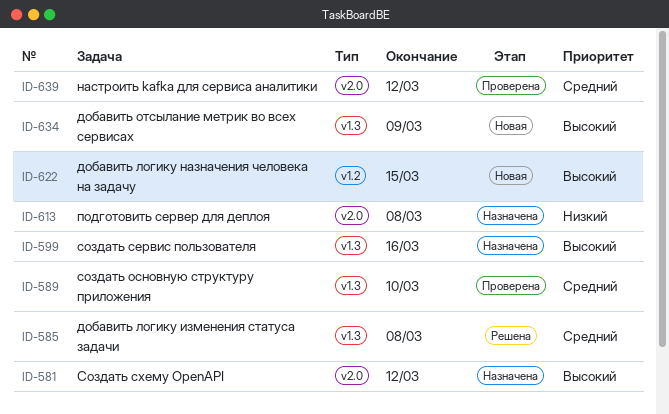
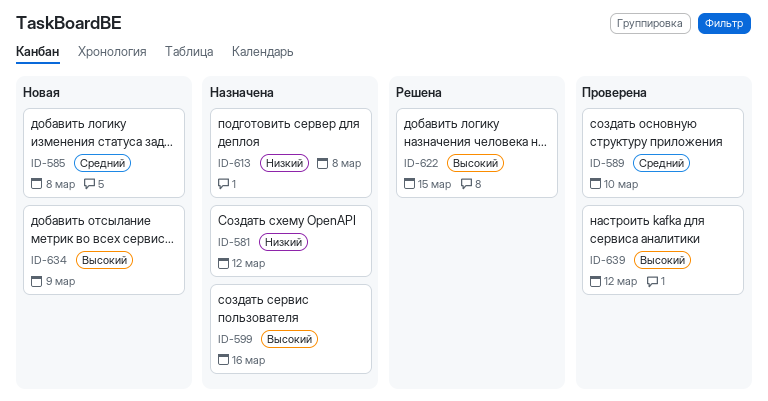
ID-581, priority: Высокий -> Низкий
ID-585, status: Решена -> Новая
ID-622, status: Новая -> Решена
ID-639, priority: Средний -> Высокий

